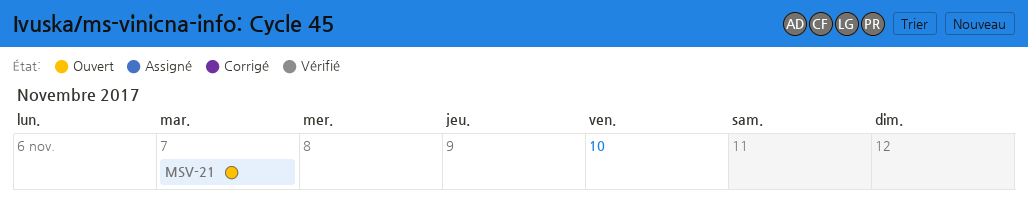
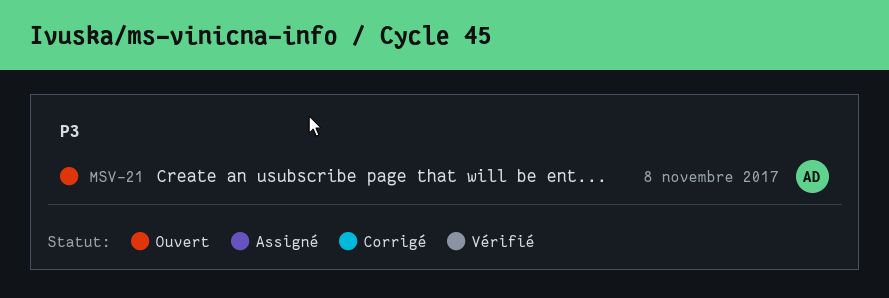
MSV-21, due: Nov 7 -> Nov 8

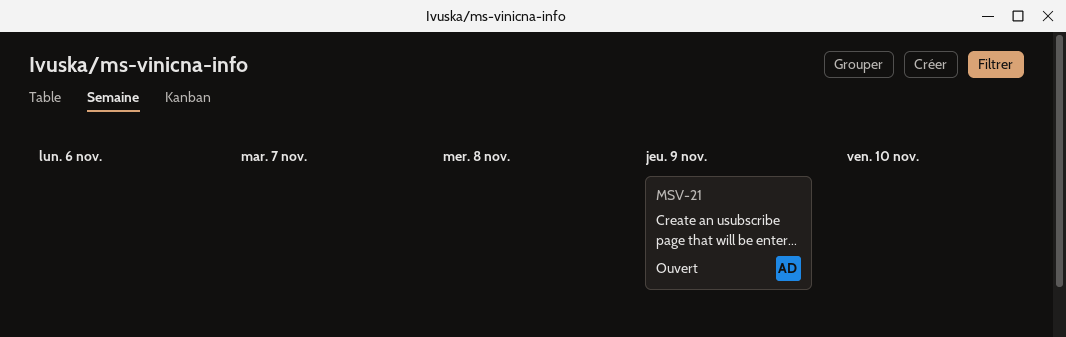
MSV-21, due: Nov 8 -> Nov 9

